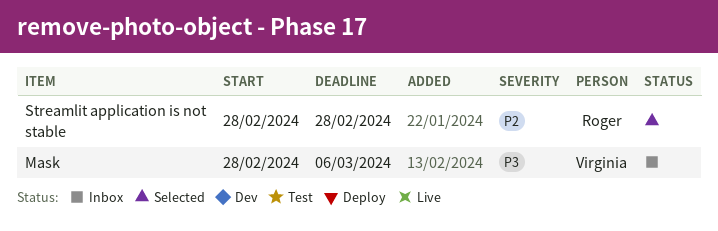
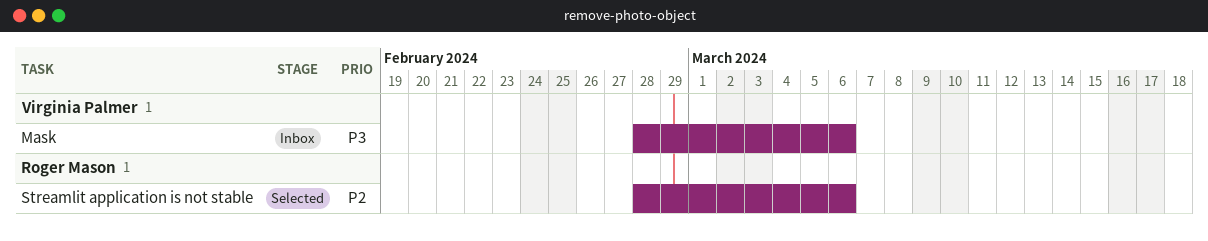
Streamlit application is not stable, due: Feb 28 -> Mar 6

